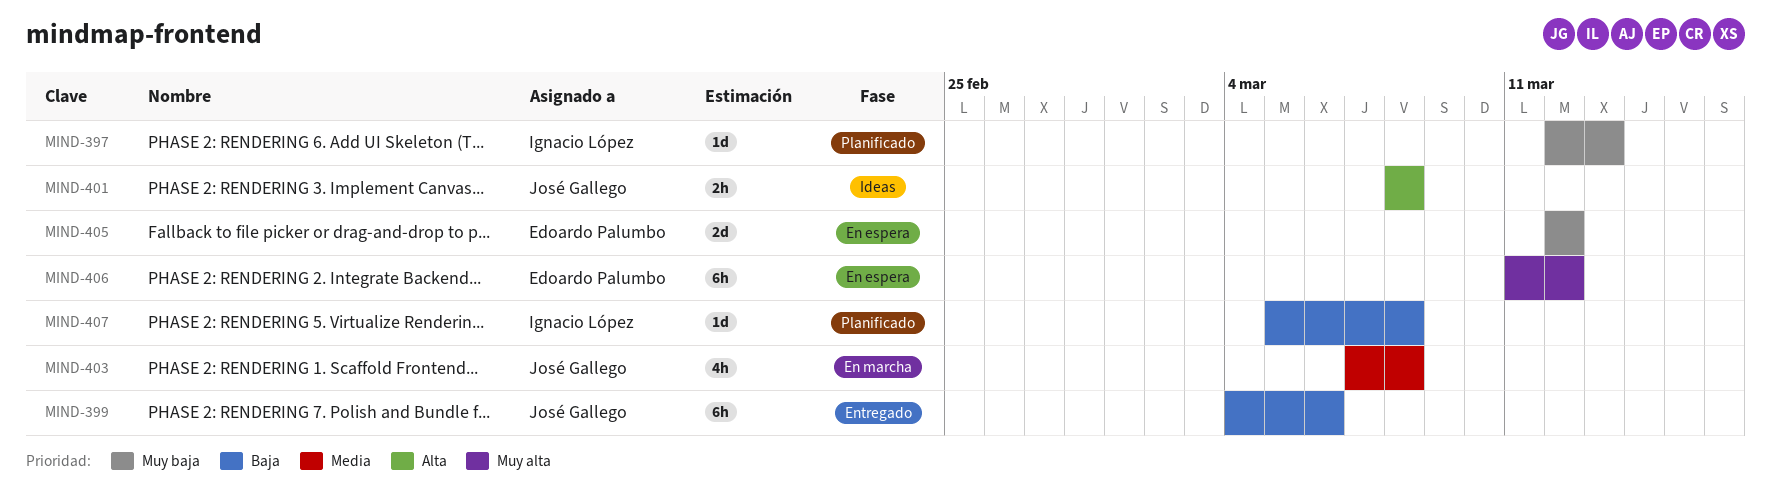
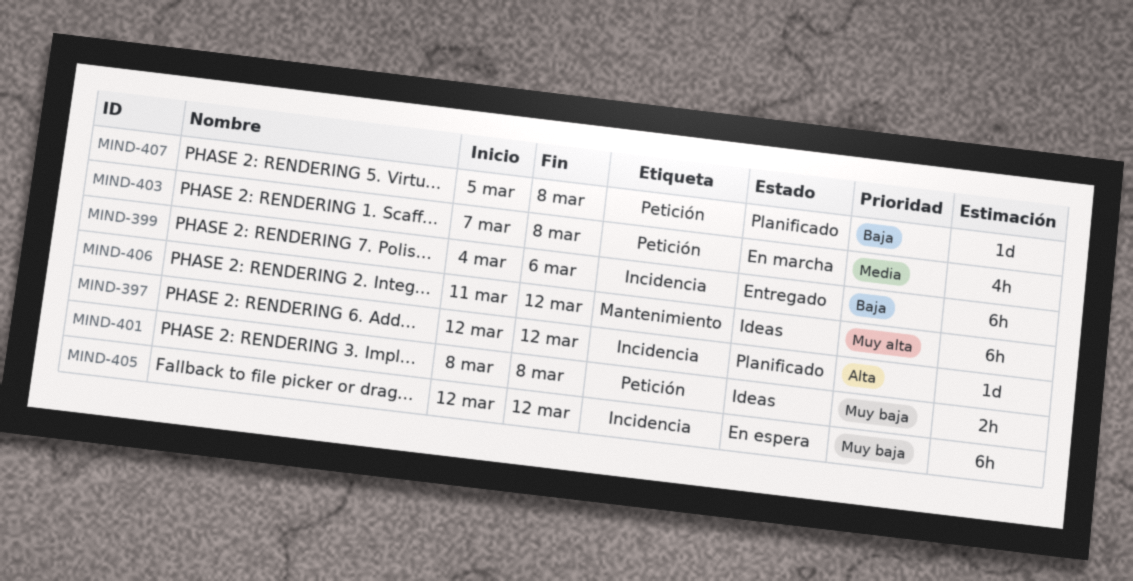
MIND-397, priority: Muy baja -> Alta
MIND-397, due: Mar 13 -> Mar 12
MIND-401, priority: Alta -> Muy baja
MIND-405, estimate: 2d -> 6h
MIND-406, status: En espera -> Ideas

